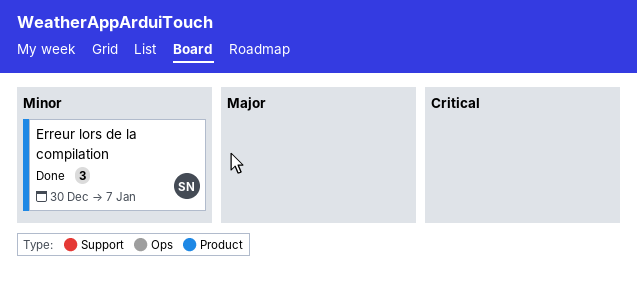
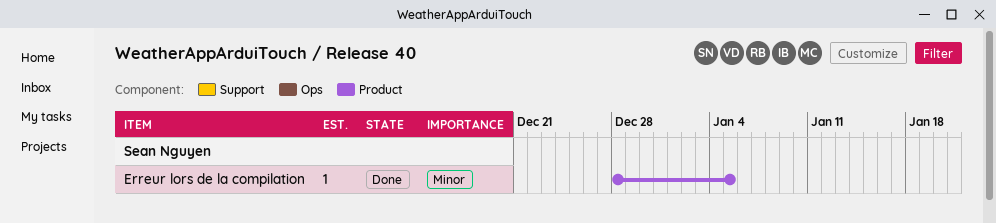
Erreur lors de la compilation, estimate: 3 -> 1
Erreur lors de la compilation, start: Dec 30 -> Dec 28
Erreur lors de la compilation, due: Jan 7 -> Jan 5

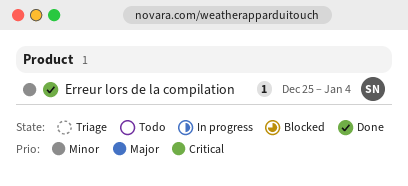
Erreur lors de la compilation, start: Dec 28 -> Dec 25
Erreur lors de la compilation, due: Jan 5 -> Jan 4

